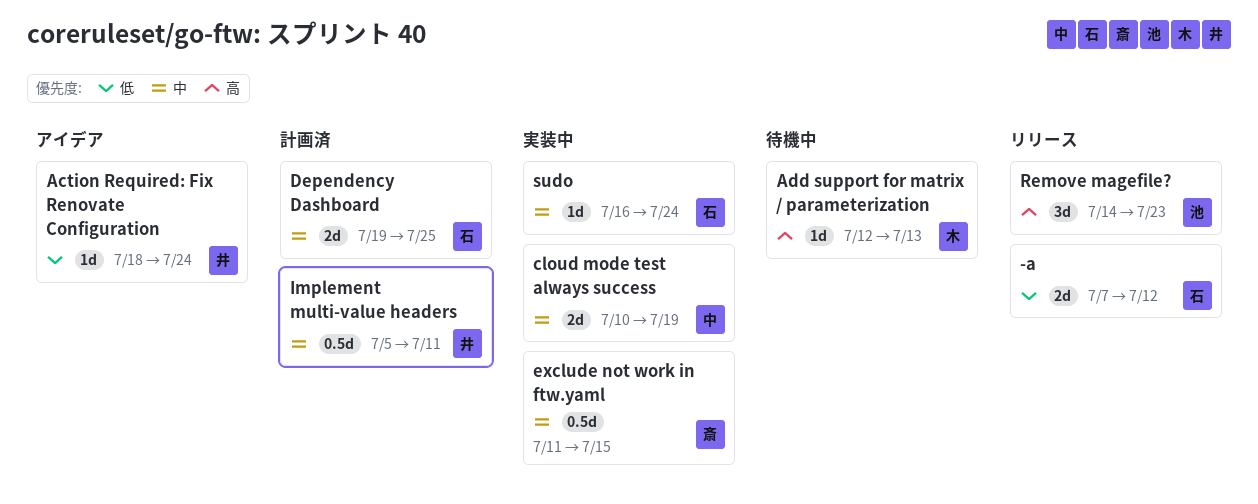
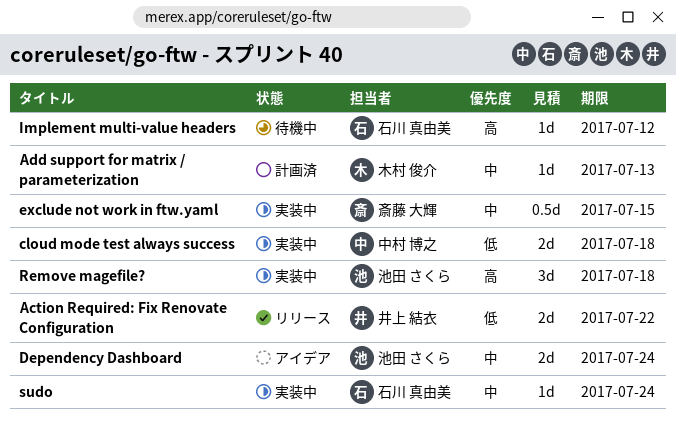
-a: present -> none
Action Required: Fix Renovate Configuration, status: アイデア -> リリース
Action Required: Fix Renovate Configuration, estimate: 1d -> 2d
Action Required: Fix Renovate Configuration, due: Jul 24 -> Jul 22
Add support for matrix / parameterization, status: 待機中 -> 計画済
Add support for matrix / parameterization, priority: 高 -> 中
cloud mode test always success, priority: 中 -> 低
cloud mode test always success, due: Jul 19 -> Jul 18
Dependency Dashboard, status: 計画済 -> アイデア
Dependency Dashboard, owner: 石川 真由美 -> 池田 さくら
Dependency Dashboard, due: Jul 25 -> Jul 24
Implement multi-value headers, status: 計画済 -> 待機中
Implement multi-value headers, owner: 井上 結衣 -> 石川 真由美
Implement multi-value headers, priority: 中 -> 高
Implement multi-value headers, estimate: 0.5d -> 1d
Implement multi-value headers, due: Jul 11 -> Jul 12
Remove magefile?, status: リリース -> 実装中
Remove magefile?, due: Jul 23 -> Jul 18

